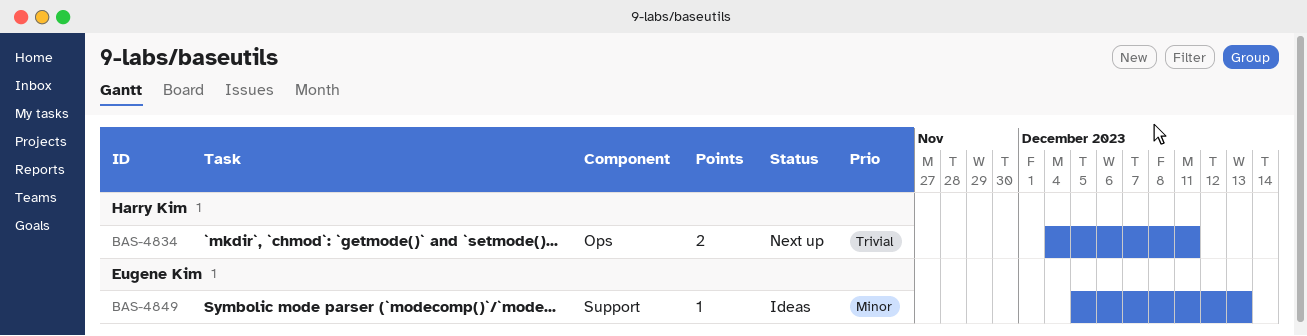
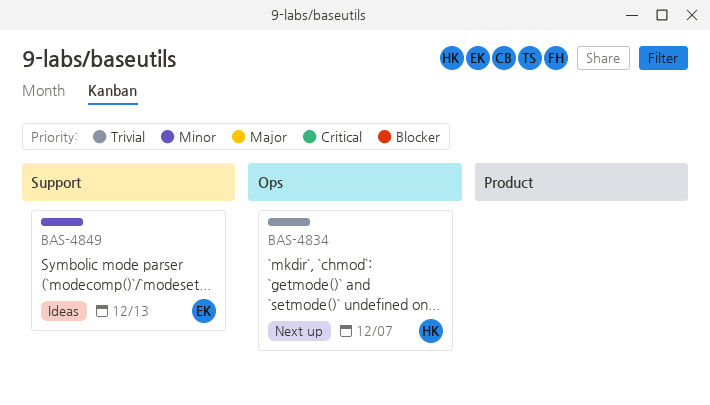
BAS-4834, due: Dec 11 -> Dec 7

